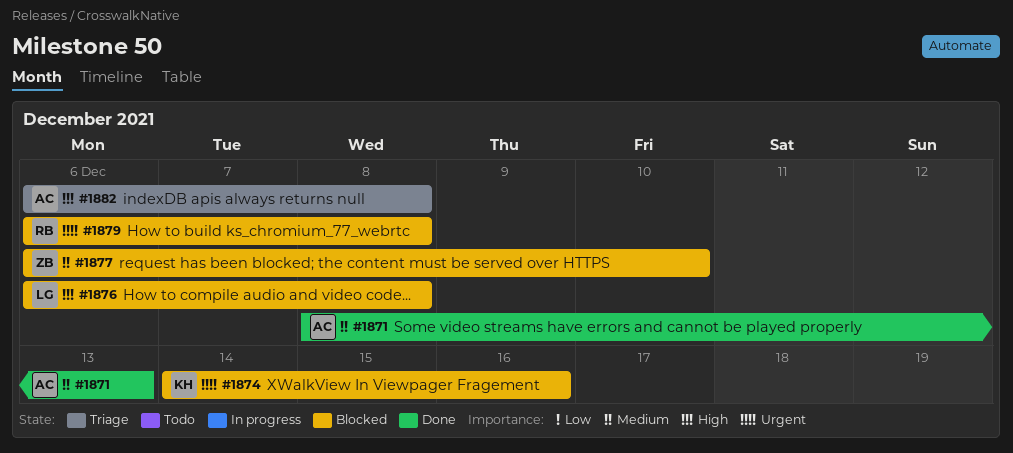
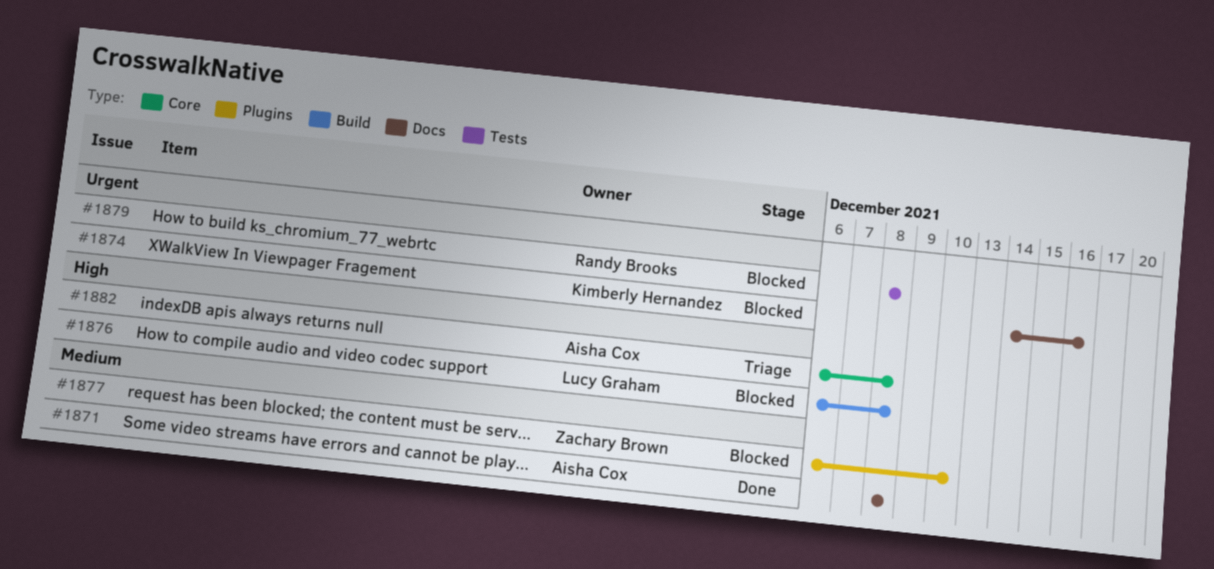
#1871, due: Dec 13 -> Dec 8
#1879, start: Dec 6 -> Dec 8

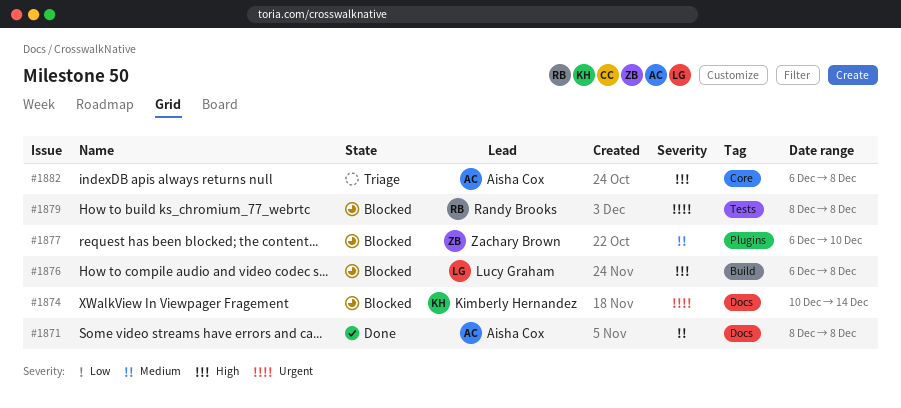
#1874, start: Dec 14 -> Dec 10
#1874, due: Dec 16 -> Dec 14

